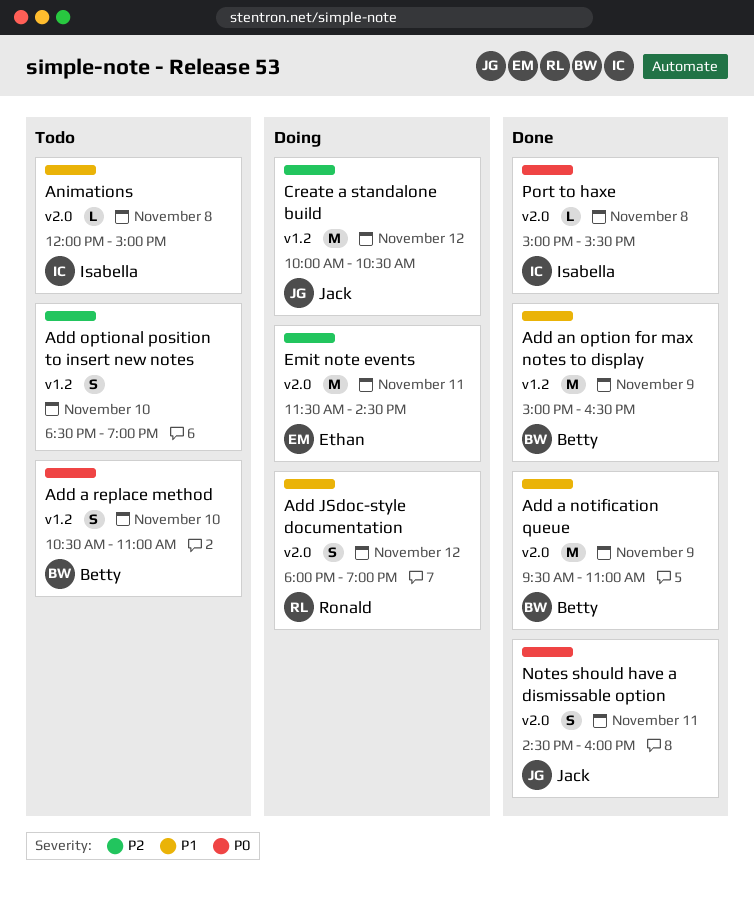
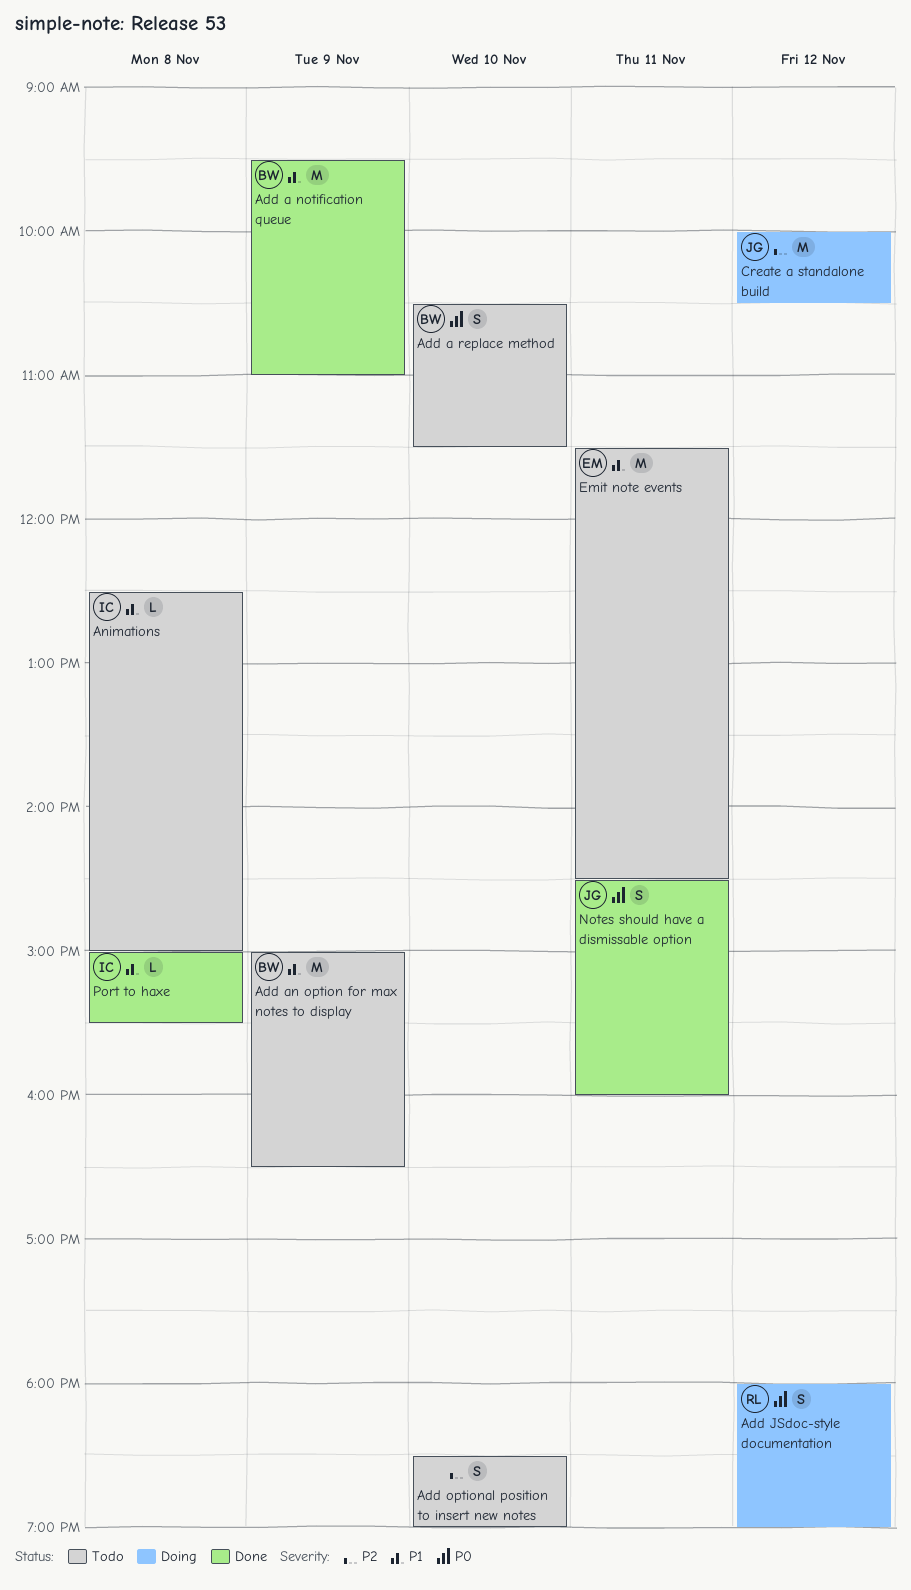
Add a replace method, ends: 11:00 -> 11:30
Add an option for max notes to display, status: Done -> Todo
Add JSdoc-style documentation, priority: P1 -> P0
Animations, begins: 12:00 -> 12:30
Emit note events, status: Doing -> Todo
Emit note events, priority: P2 -> P1
Port to haxe, priority: P0 -> P1

